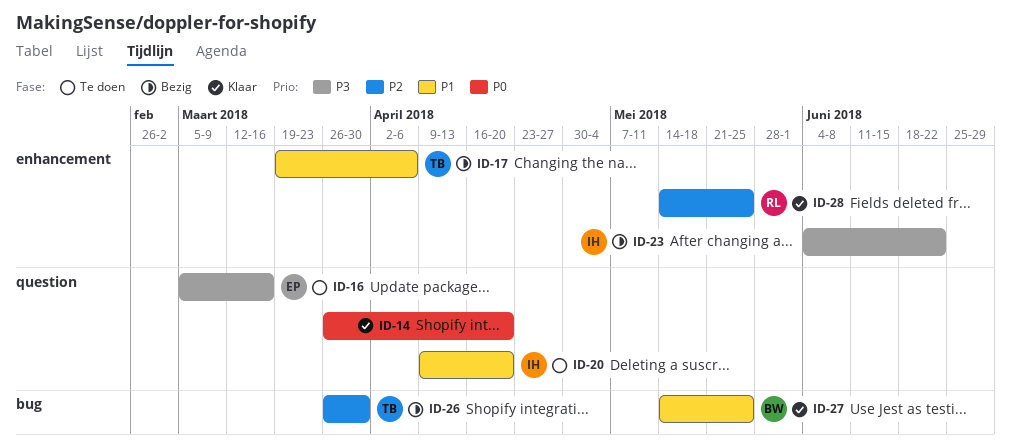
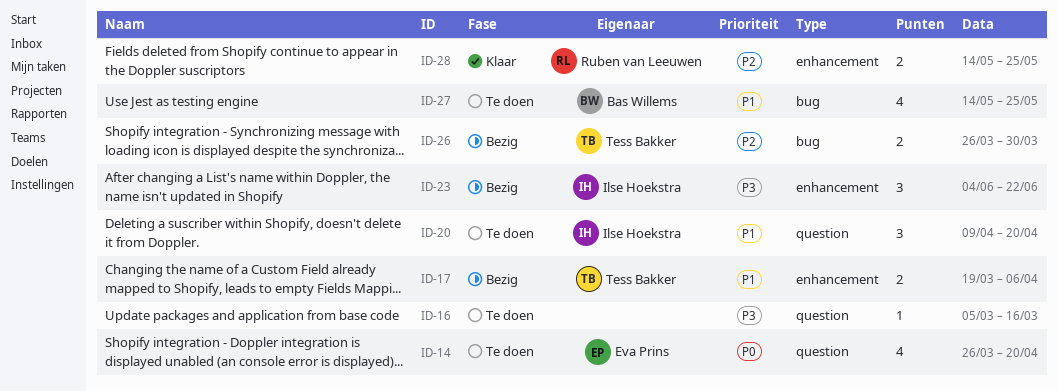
ID-14, status: Klaar -> Te doen
ID-14, owner: none -> Eva Prins
ID-16, owner: Eva Prins -> none
ID-27, status: Klaar -> Te doen

